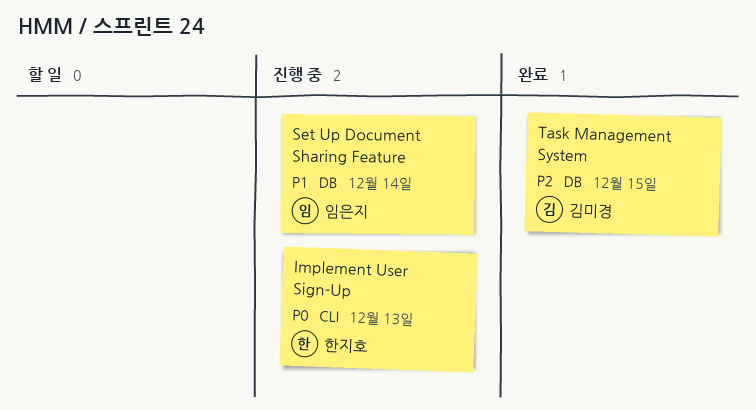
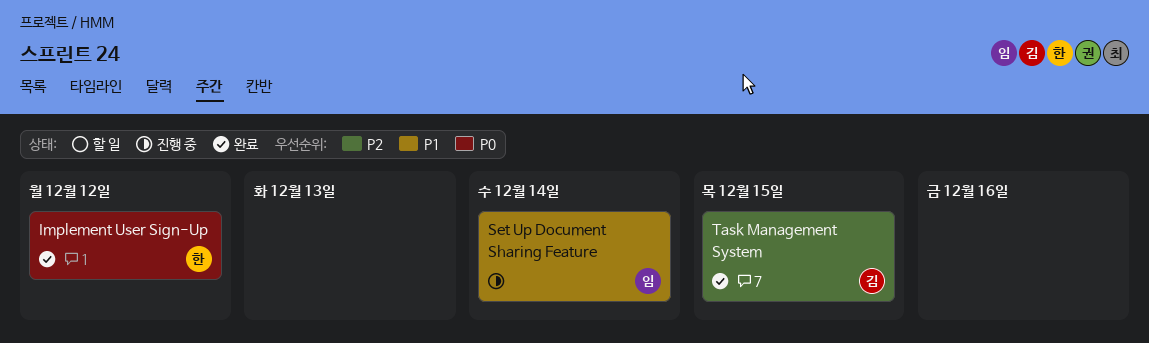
Implement User Sign-Up, status: 진행 중 -> 완료
Implement User Sign-Up, due: Dec 13 -> Dec 12

